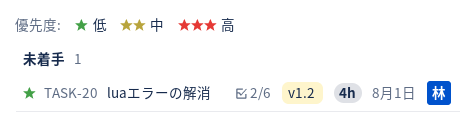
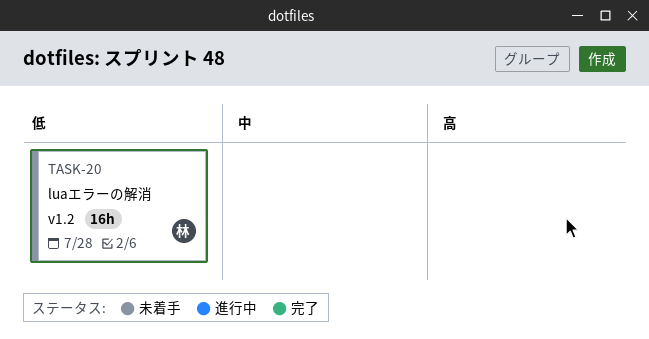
TASK-20, estimate: 4h -> 16h
TASK-20, due: Aug 1 -> Jul 28

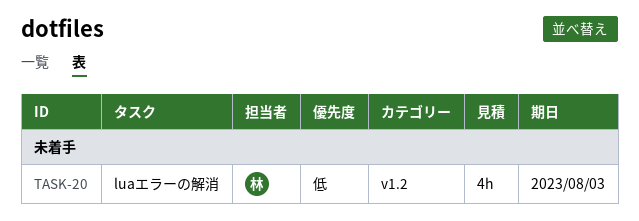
TASK-20, estimate: 16h -> 4h
TASK-20, due: Jul 28 -> Aug 3

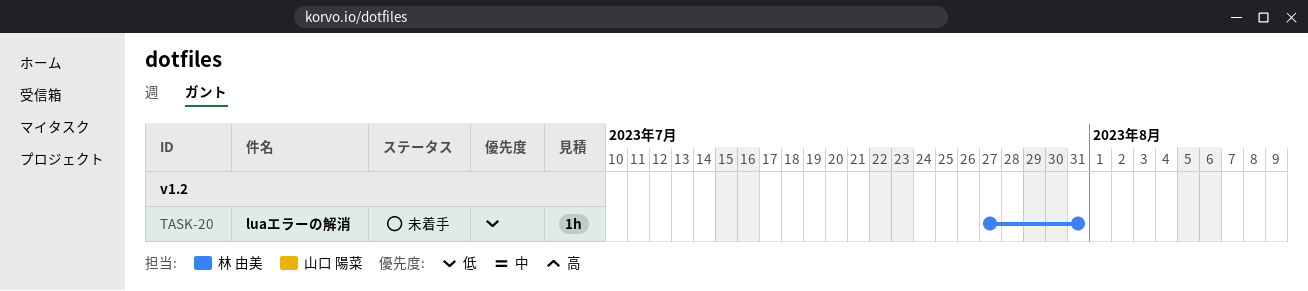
TASK-20, estimate: 4h -> 1h
TASK-20, due: Aug 3 -> Jul 31

